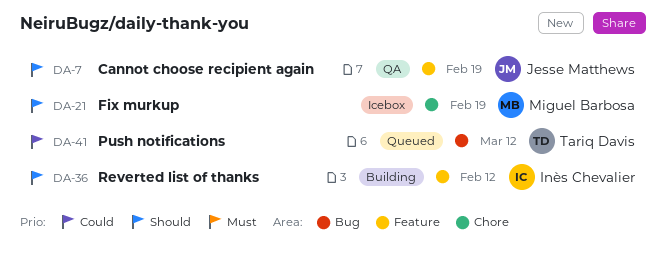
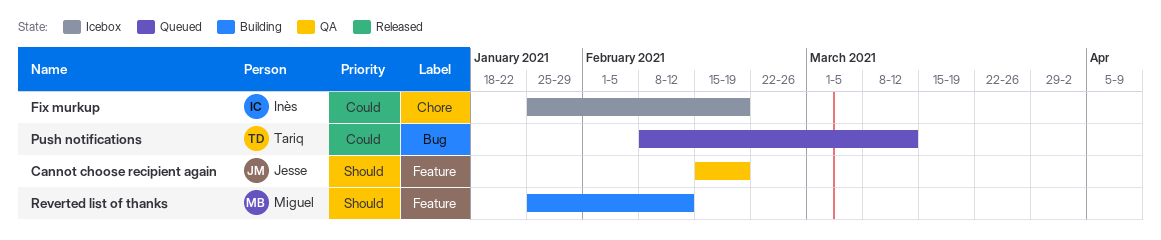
Fix murkup, owner: Miguel Barbosa -> Inès Chevalier
Fix murkup, priority: Should -> Could
Reverted list of thanks, owner: Inès Chevalier -> Miguel Barbosa

